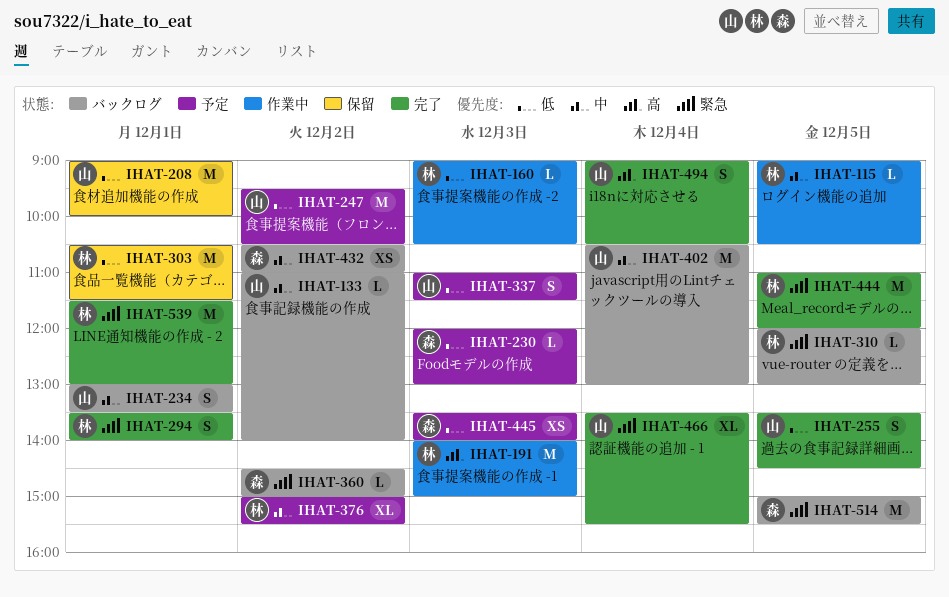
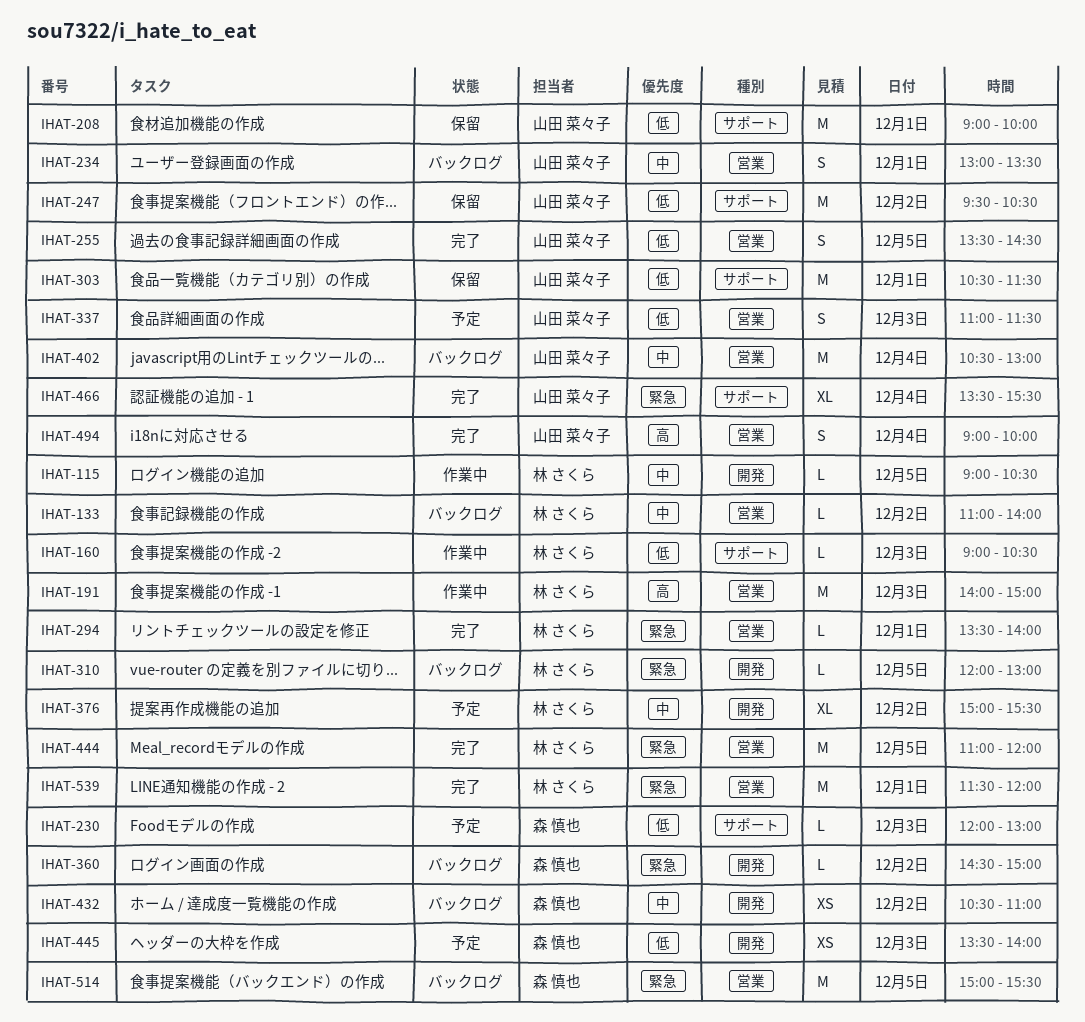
IHAT-133, owner: 山田 菜々子 -> 林 さくら
IHAT-247, status: 予定 -> 保留
IHAT-294, estimate: S -> L
IHAT-303, owner: 林 さくら -> 山田 菜々子
IHAT-494, ends: 10:30 -> 10:00
IHAT-539, ends: 13:00 -> 12:00

